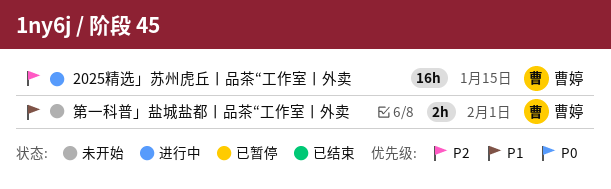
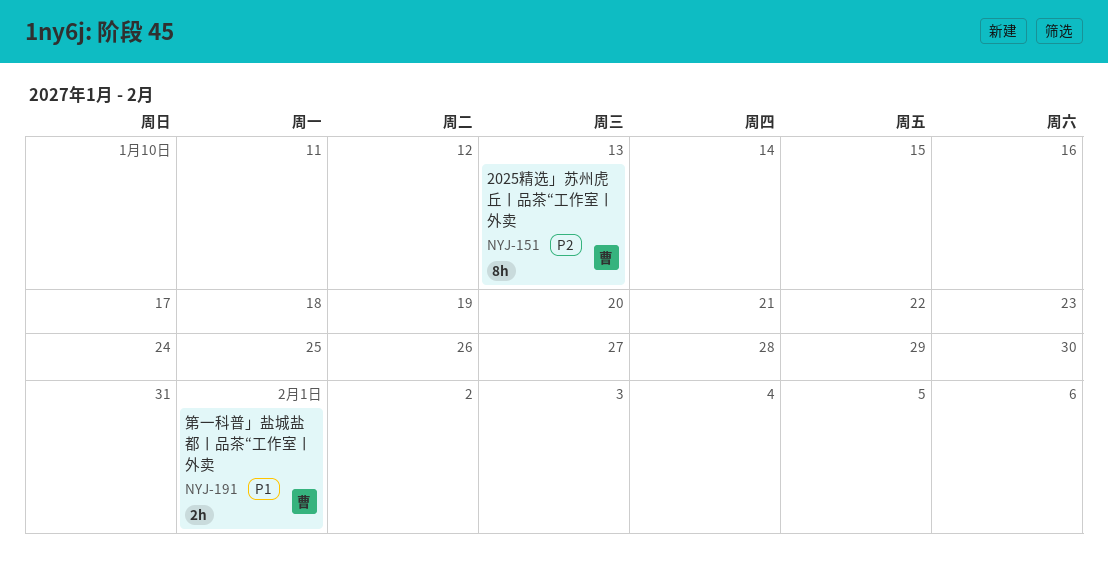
2025精选」苏州虎丘丨品茶“工作室丨外卖, estimate: 16h -> 8h
2025精选」苏州虎丘丨品茶“工作室丨外卖, due: Jan 15 -> Jan 13

